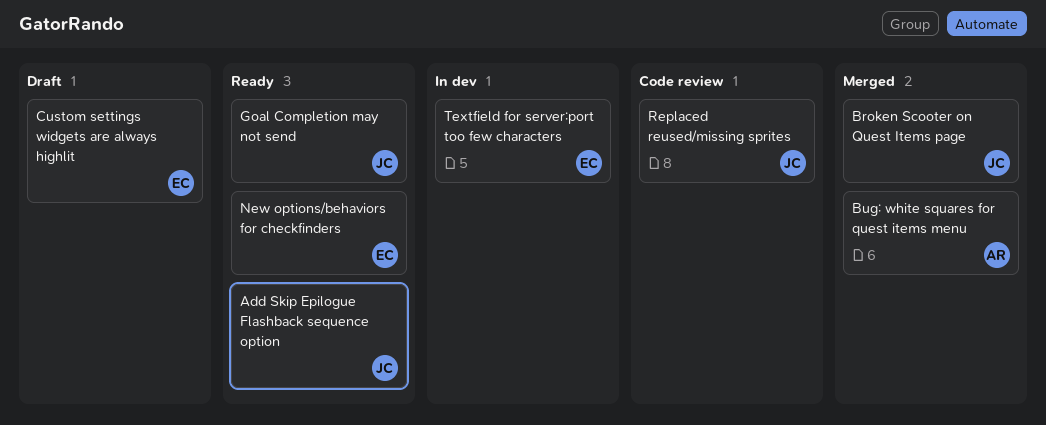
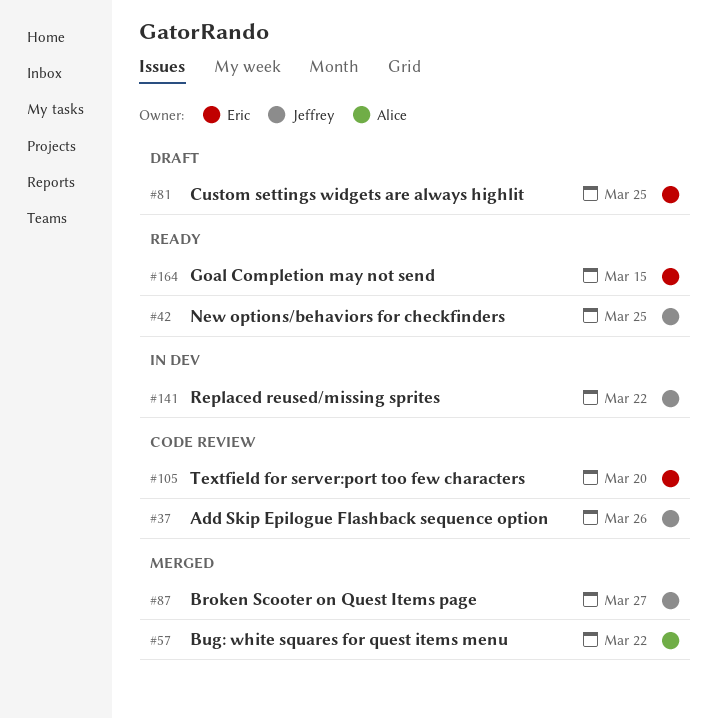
Add Skip Epilogue Flashback sequence option, status: Ready -> Code review
Goal Completion may not send, owner: Jeffrey -> Eric
New options/behaviors for checkfinders, owner: Eric -> Jeffrey
Replaced reused/missing sprites, status: Code review -> In dev
Textfield for server:port too few characters, status: In dev -> Code review

